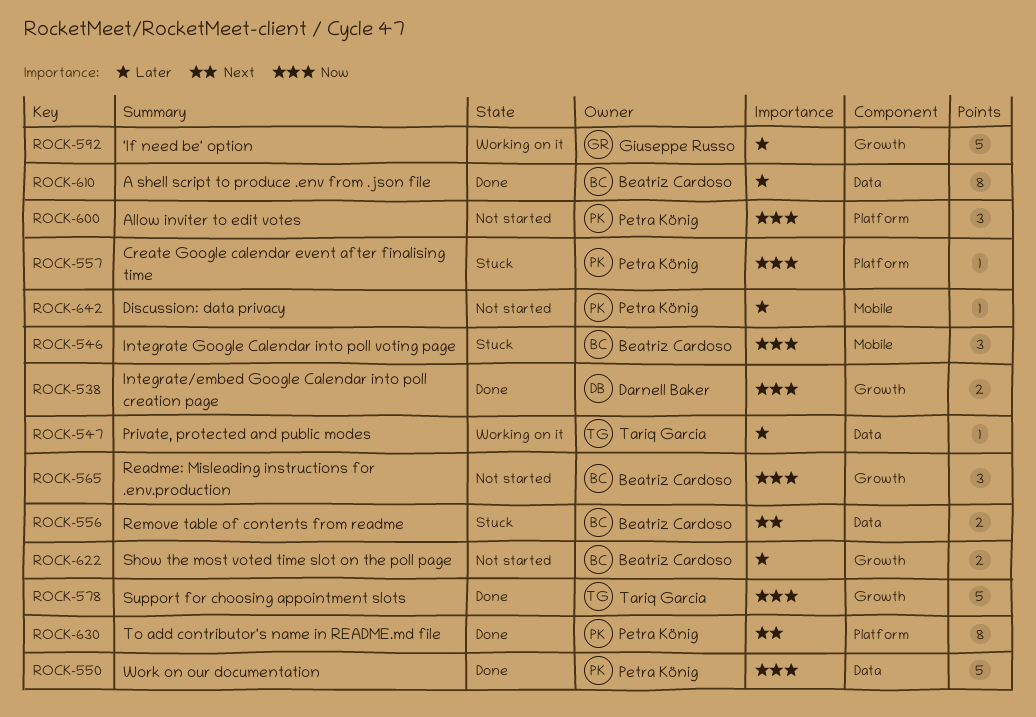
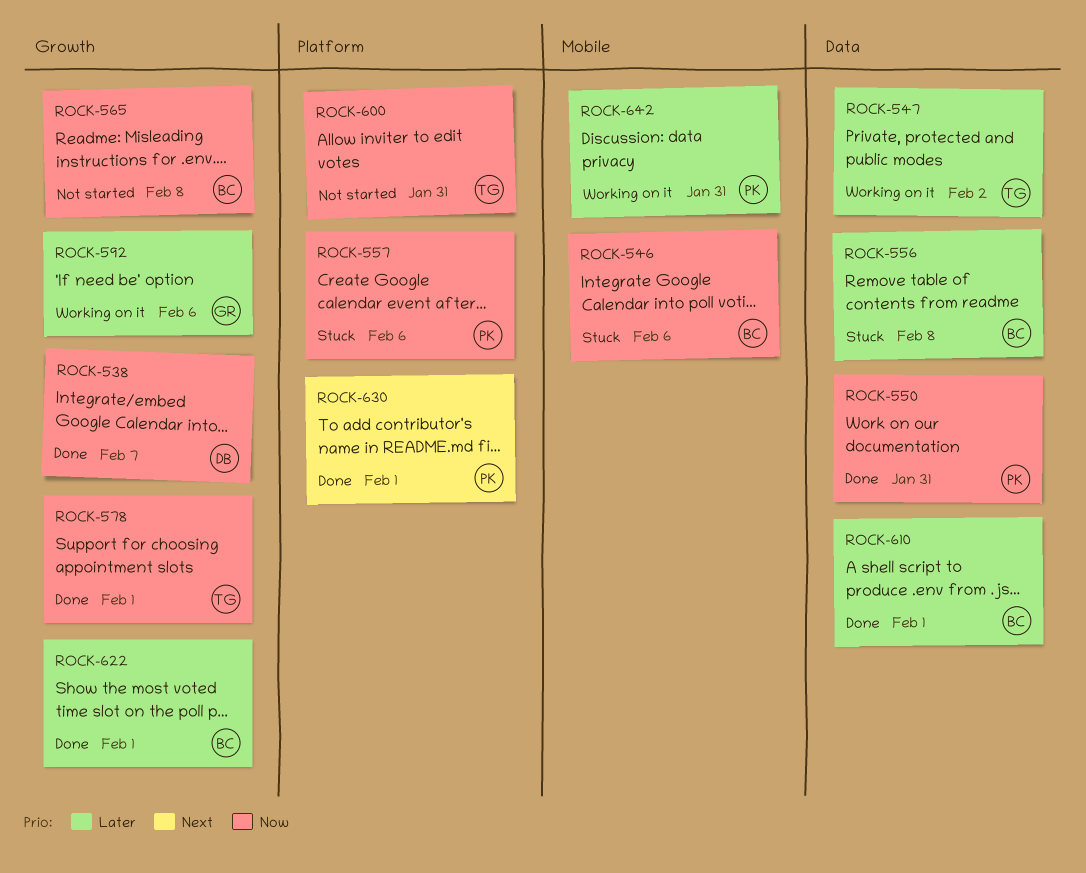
ROCK-556, priority: Next -> Later
ROCK-600, owner: Petra König -> Tariq Garcia
ROCK-622, status: Not started -> Done
ROCK-642, status: Not started -> Working on it

